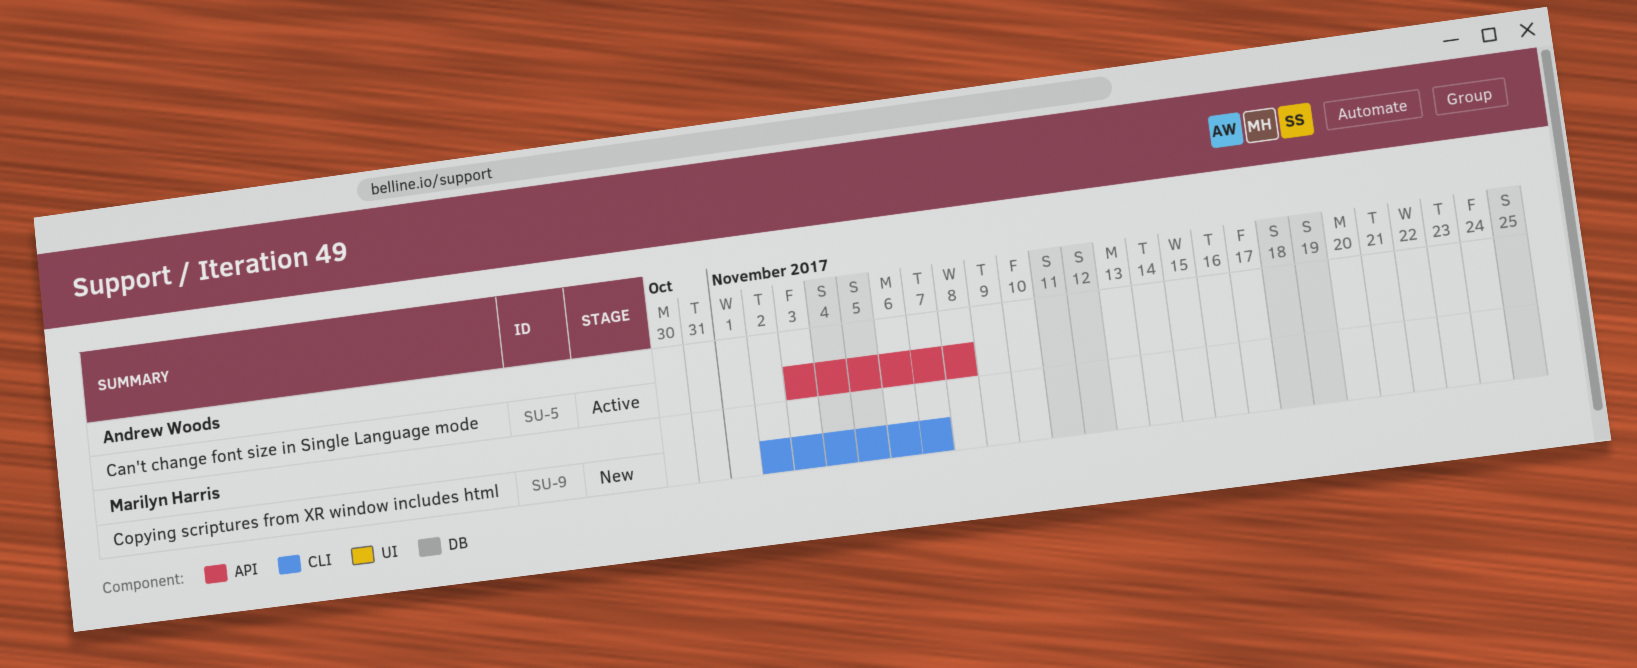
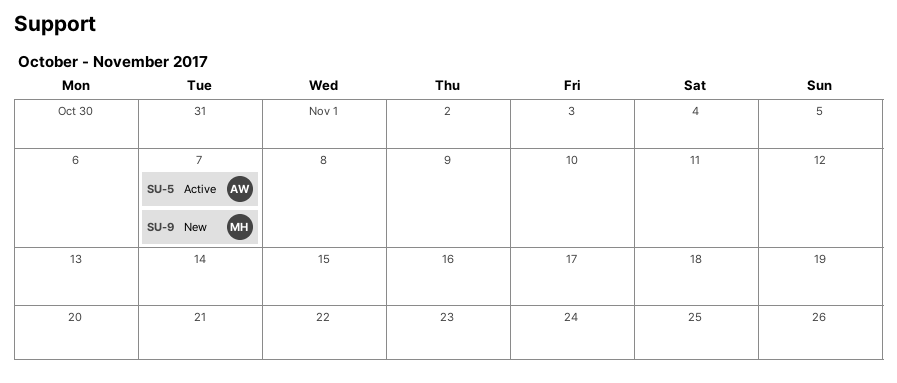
SU-5, due: Nov 8 -> Nov 7

